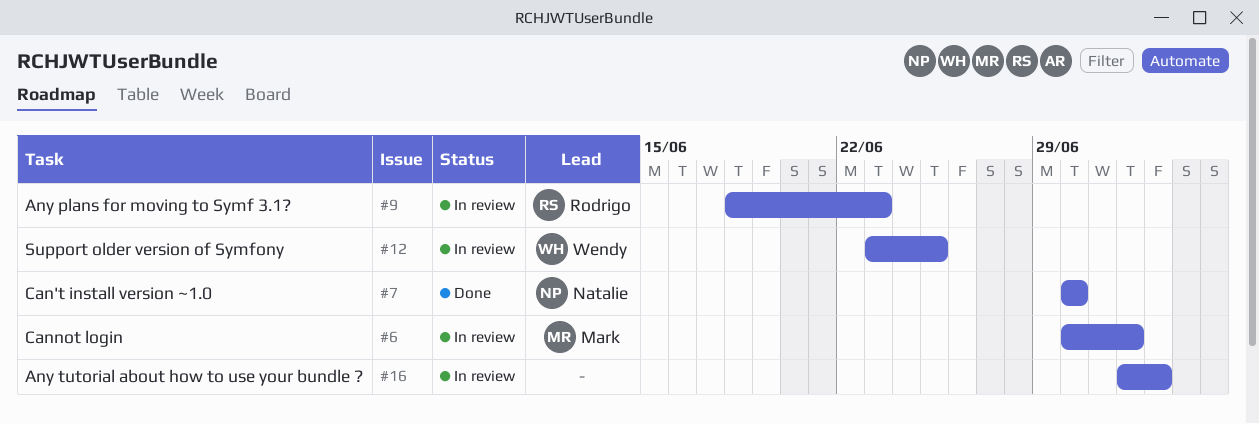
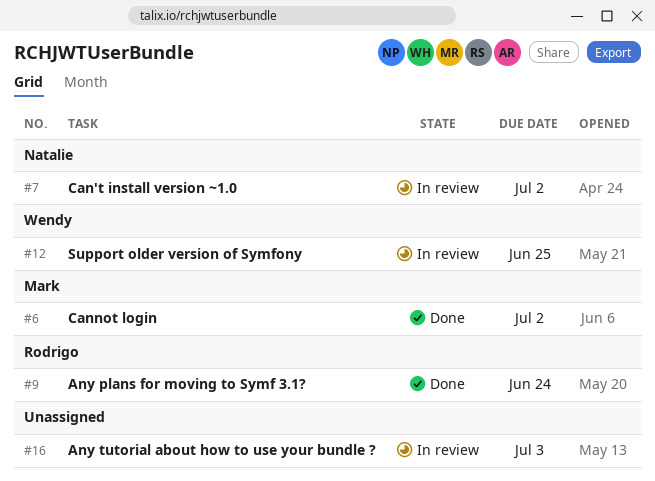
#6, status: In review -> Done
#7, status: Done -> In review
#7, due: Jun 30 -> Jul 2
#9, status: In review -> Done
#9, due: Jun 23 -> Jun 24

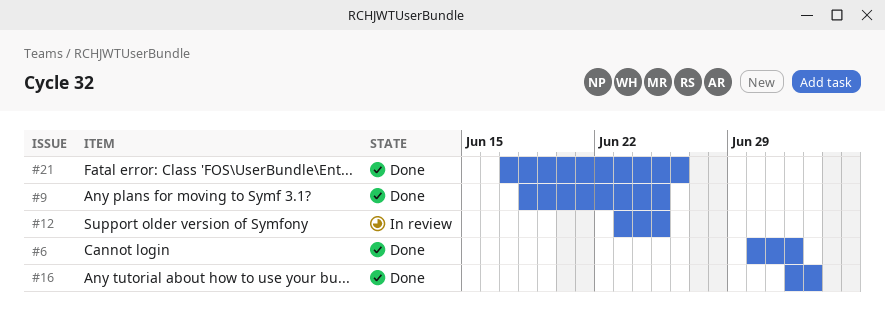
#7: present -> none
#9, due: Jun 24 -> Jun 25
#16, status: In review -> Done
#21: none -> present

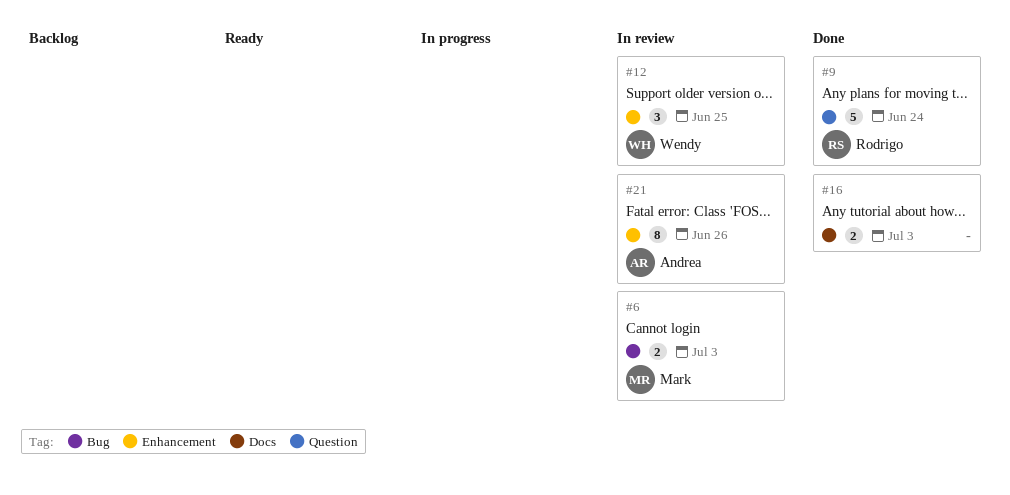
#6, status: Done -> In review
#6, due: Jul 2 -> Jul 3
#9, due: Jun 25 -> Jun 24
#21, status: Done -> In review

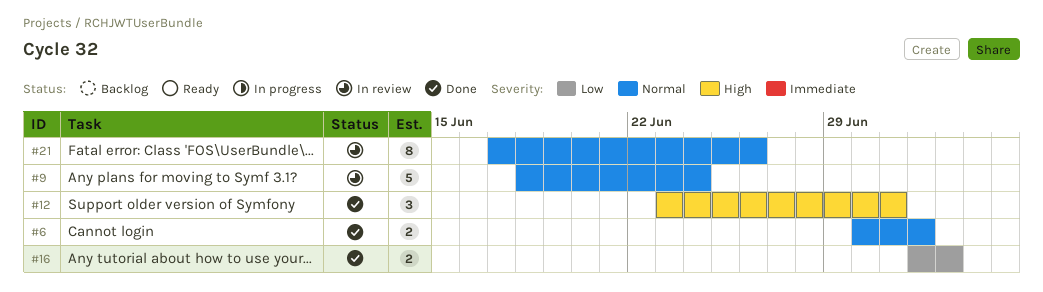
#6, status: In review -> Done
#6, due: Jul 3 -> Jul 2
#9, status: Done -> In review
#12, status: In review -> Done
#12, due: Jun 25 -> Jul 1

